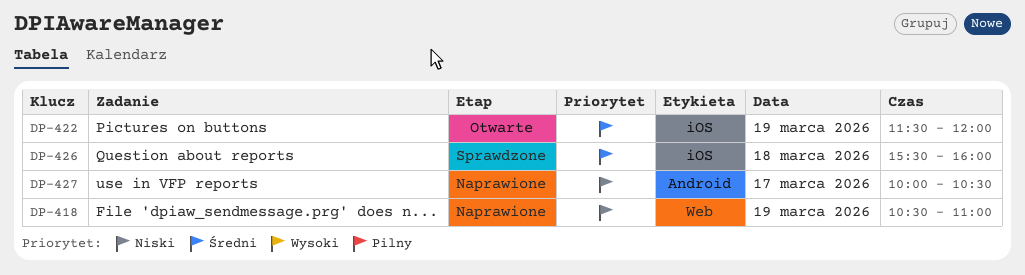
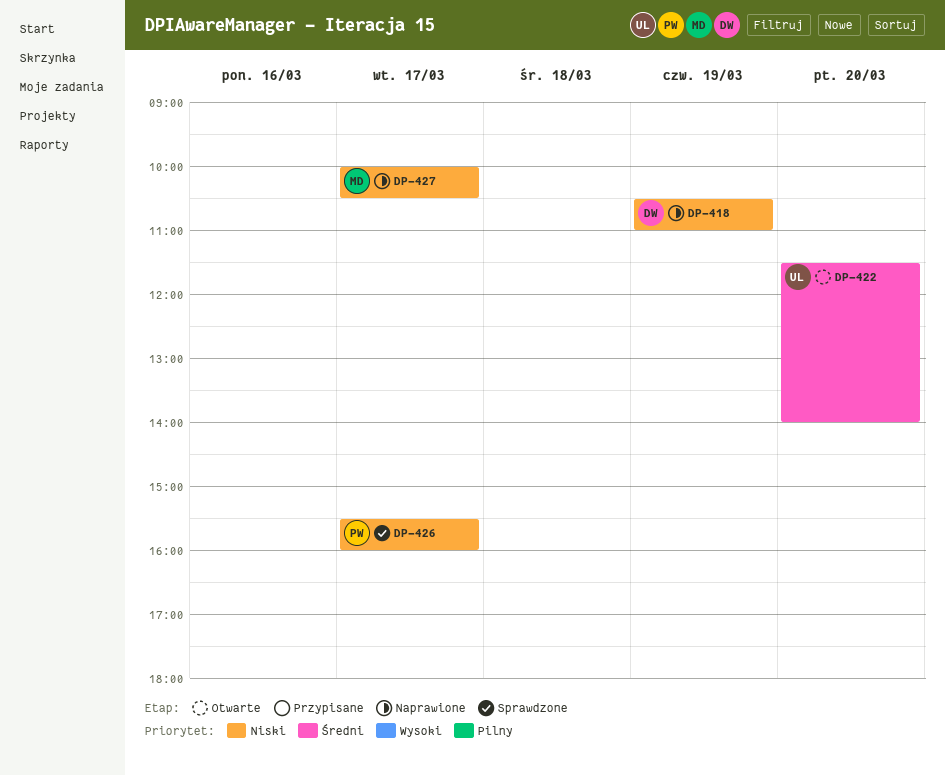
DP-422, day: Mar 19 -> Mar 20
DP-422, ends: 12:00 -> 14:00
DP-426, priority: Średni -> Niski
DP-426, day: Mar 18 -> Mar 17

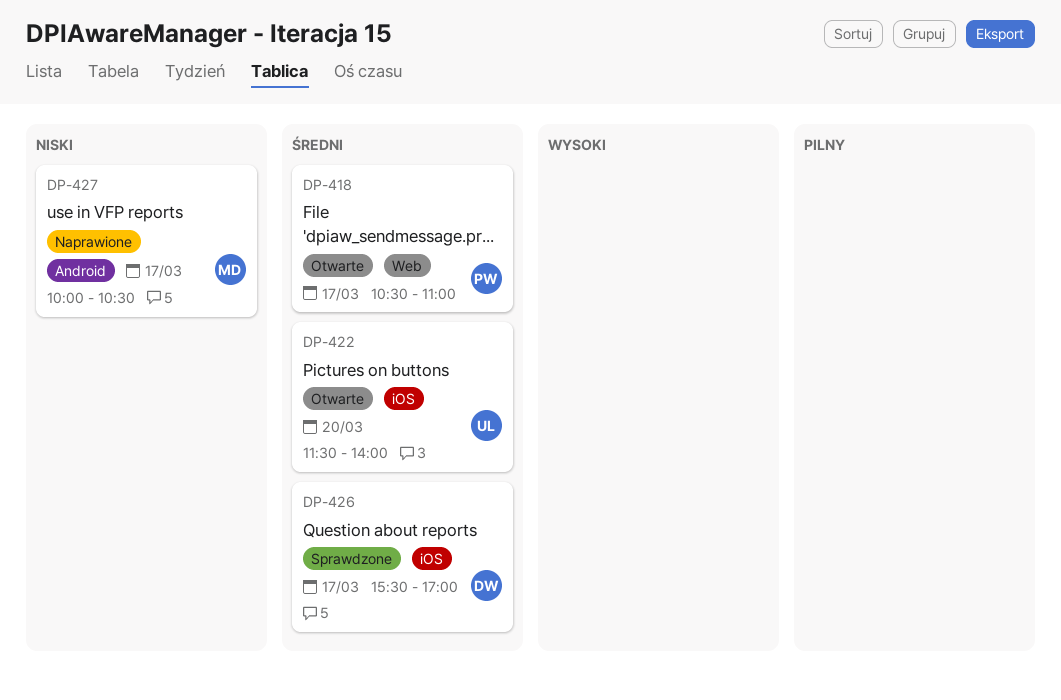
DP-418, status: Naprawione -> Otwarte
DP-418, owner: DW -> PW
DP-418, priority: Niski -> Średni
DP-418, day: Mar 19 -> Mar 17
DP-426, owner: PW -> DW
DP-426, priority: Niski -> Średni
DP-426, ends: 16:00 -> 17:00

